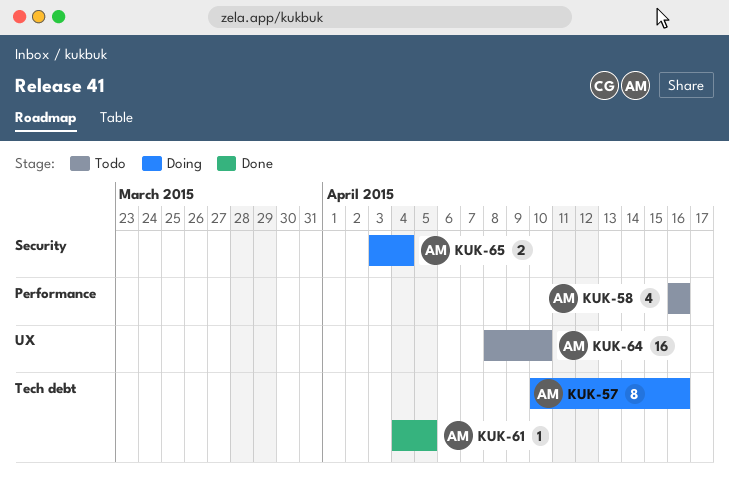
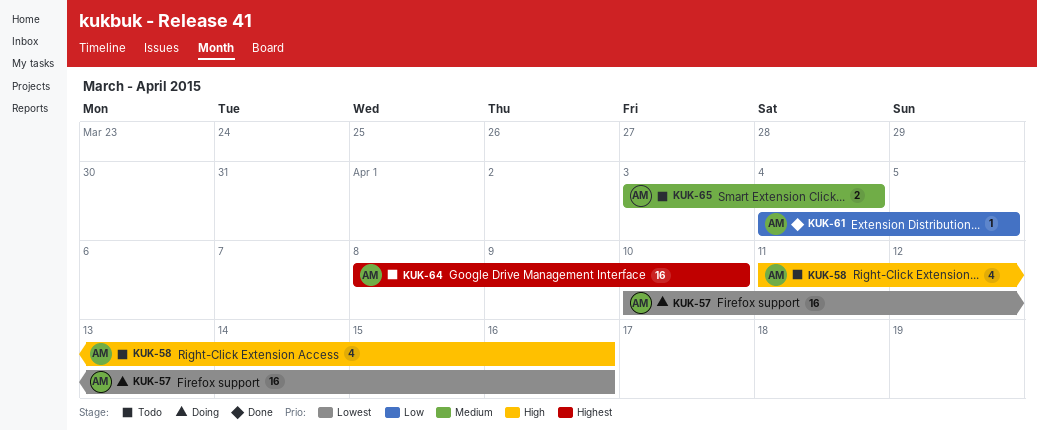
KUK-57, estimate: 8 -> 16
KUK-58, start: Apr 16 -> Apr 11
KUK-65, status: Doing -> Todo

